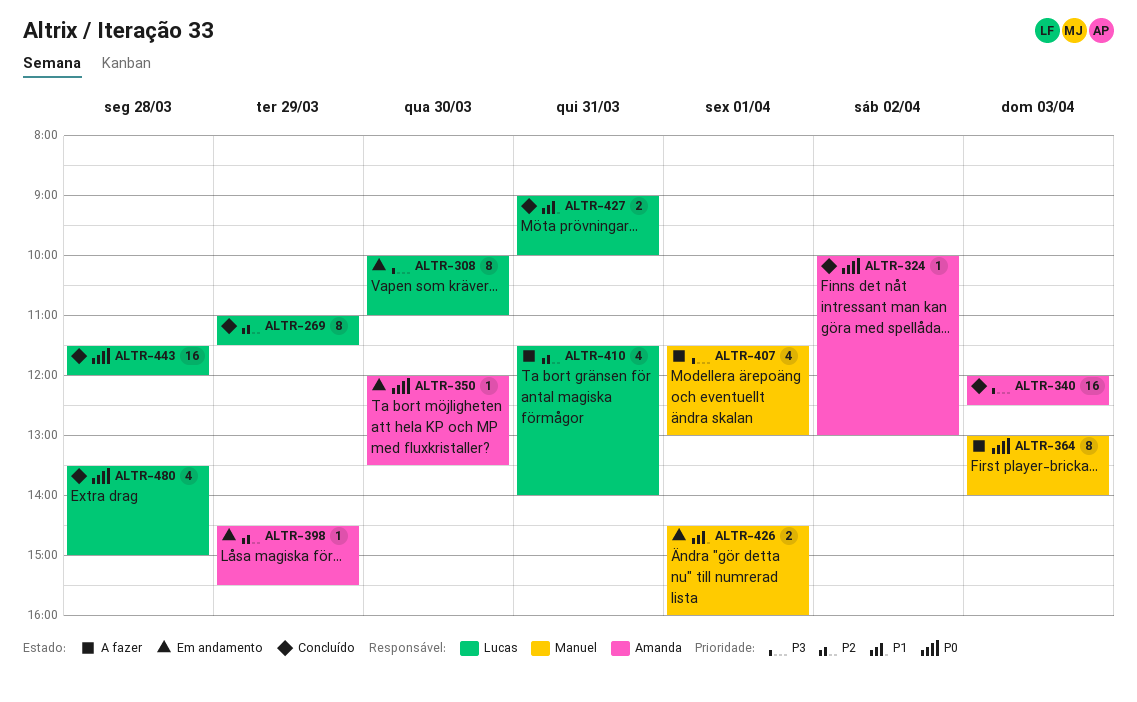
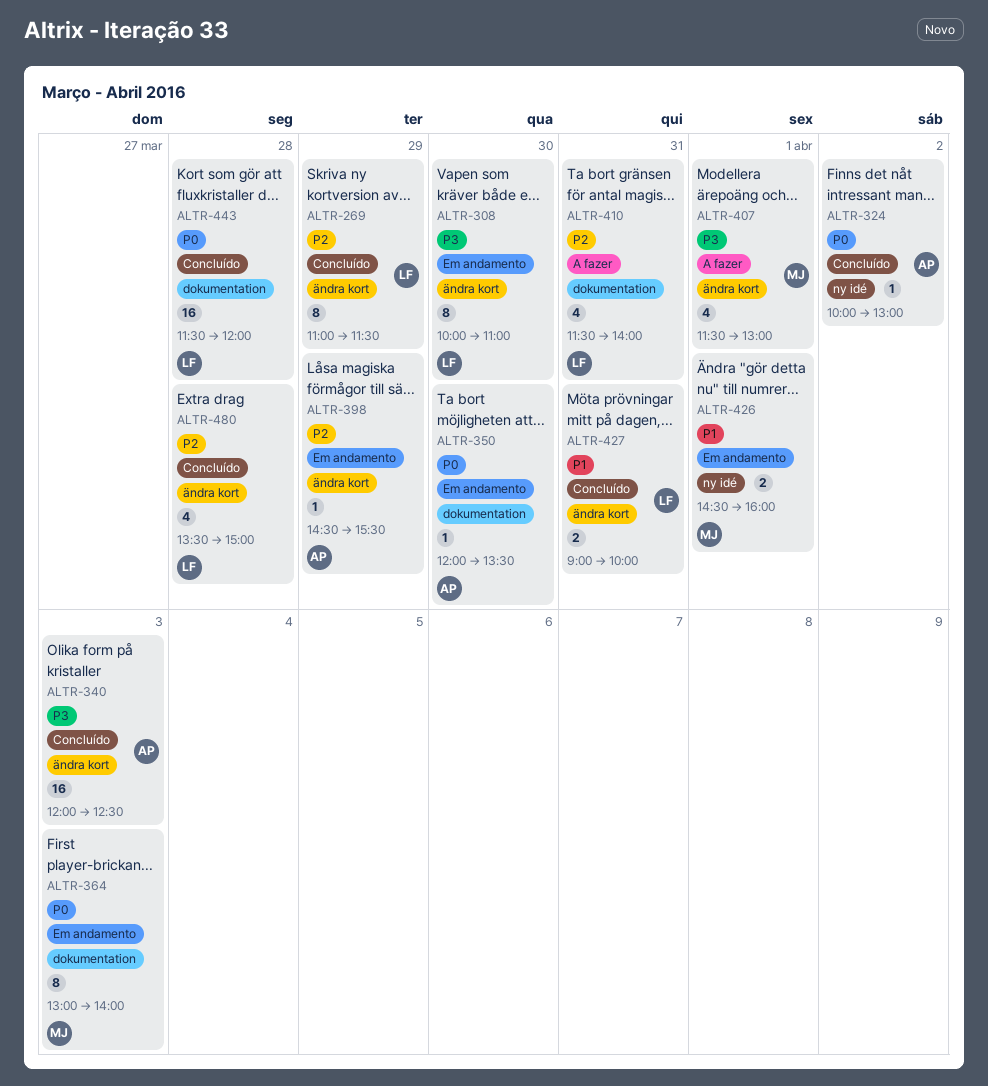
ALTR-364, status: A fazer -> Em andamento
ALTR-480, priority: P0 -> P2

